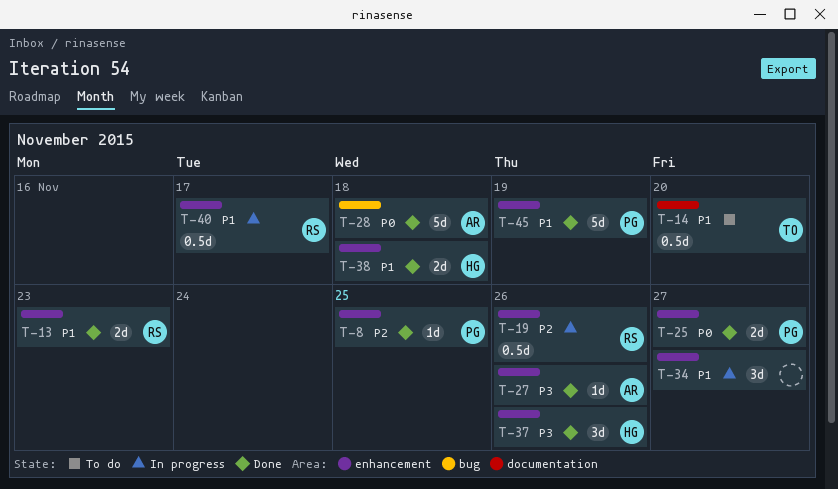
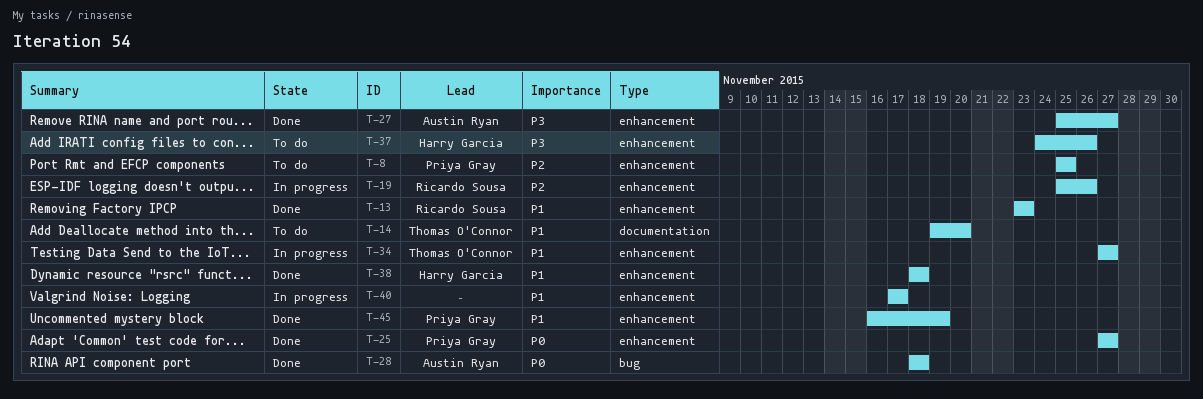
T-8, status: Done -> To do
T-27, due: Nov 26 -> Nov 27
T-34, owner: none -> Thomas O'Connor
T-37, status: Done -> To do
T-40, owner: Ricardo Sousa -> none

